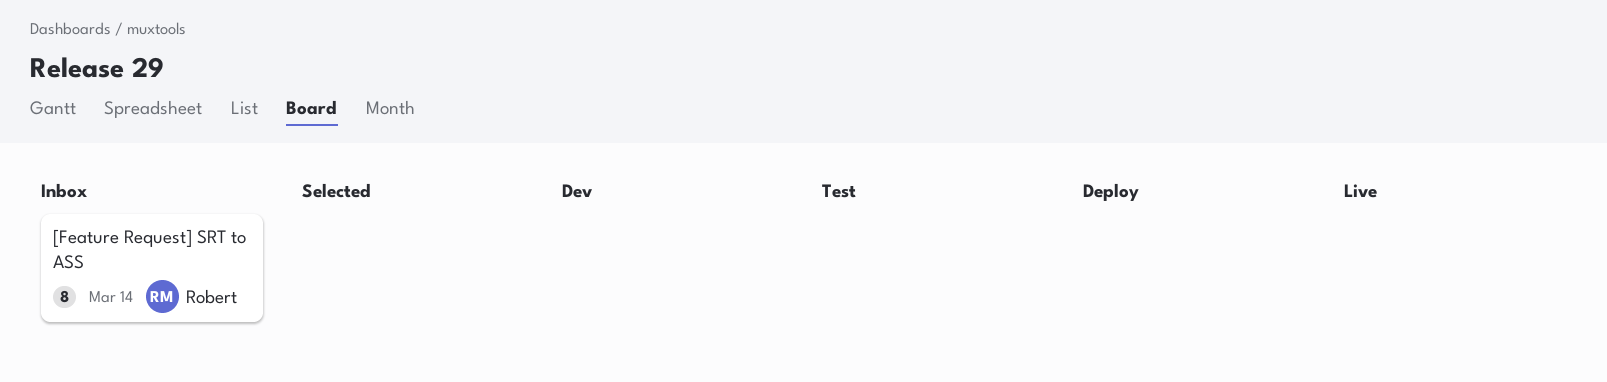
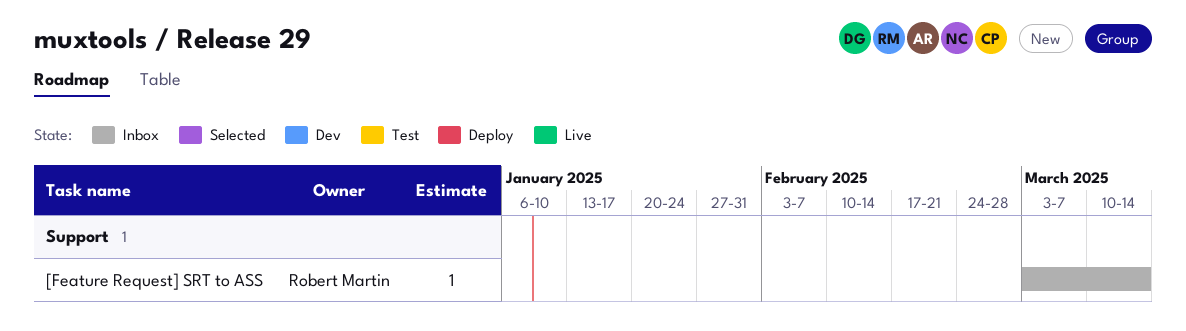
[Feature Request] SRT to ASS, estimate: 8 -> 1

